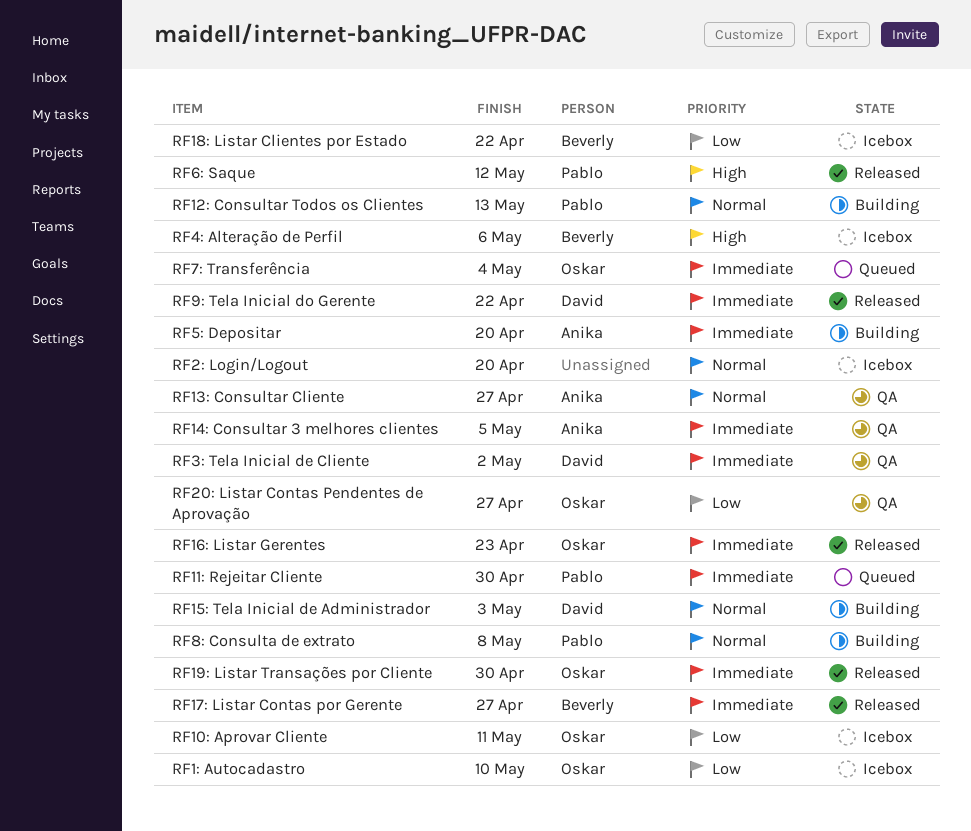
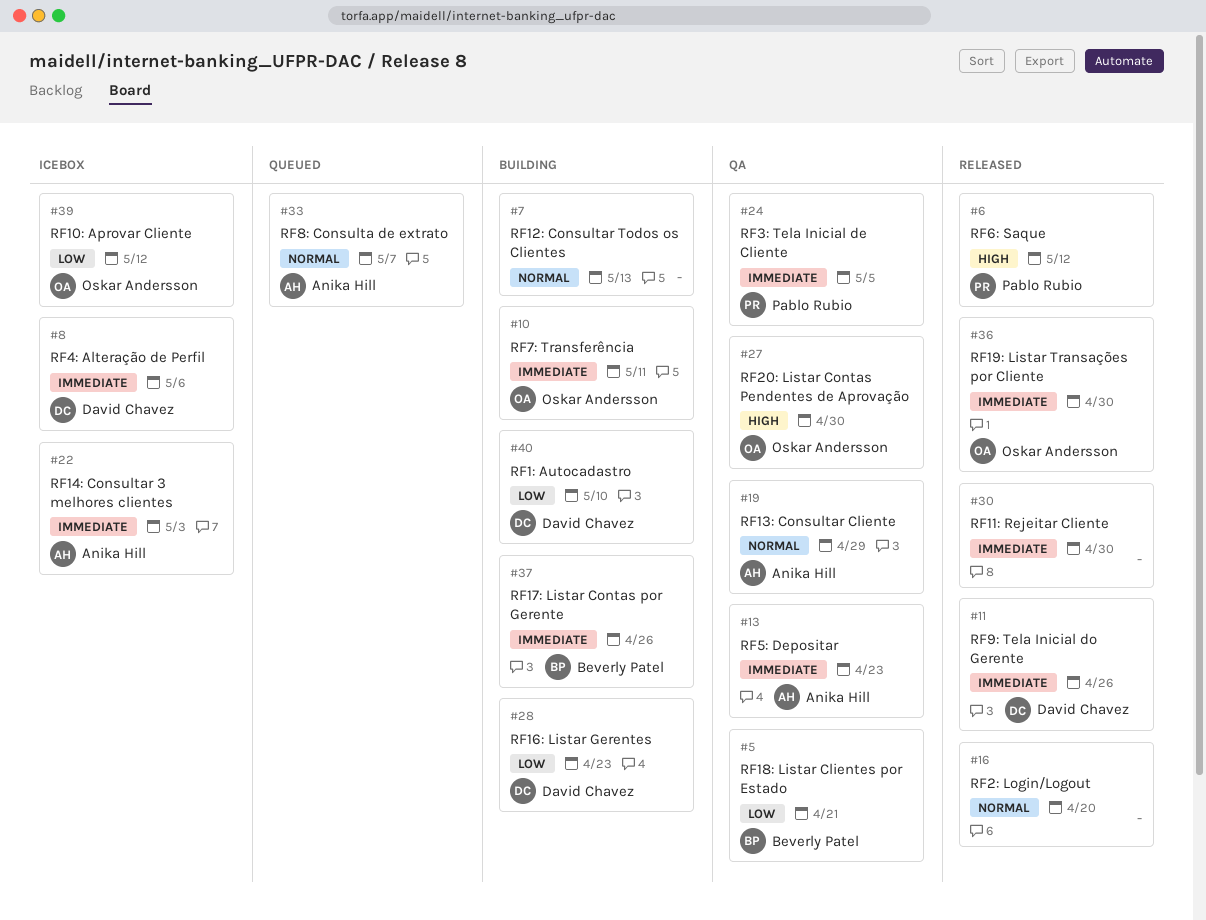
RF10: Aprovar Cliente, due: May 11 -> May 12
RF11: Rejeitar Cliente, status: Queued -> Released
RF11: Rejeitar Cliente, owner: Pablo Rubio -> none
RF12: Consultar Todos os Clientes, owner: Pablo Rubio -> none
RF13: Consultar Cliente, due: Apr 27 -> Apr 29
RF14: Consultar 3 melhores clientes, status: QA -> Icebox
RF14: Consultar 3 melhores clientes, due: May 5 -> May 3
RF15: Tela Inicial de Administrador: present -> none
RF16: Listar Gerentes, status: Released -> Building
RF16: Listar Gerentes, owner: Oskar Andersson -> David Chavez
RF16: Listar Gerentes, priority: Immediate -> Low
RF17: Listar Contas por Gerente, status: Released -> Building
RF17: Listar Contas por Gerente, due: Apr 27 -> Apr 26
RF18: Listar Clientes por Estado, status: Icebox -> QA
RF18: Listar Clientes por Estado, due: Apr 22 -> Apr 21
RF1: Autocadastro, status: Icebox -> Building
RF1: Autocadastro, owner: Oskar Andersson -> David Chavez
RF20: Listar Contas Pendentes de Aprovação, priority: Low -> High
RF20: Listar Contas Pendentes de Aprovação, due: Apr 27 -> Apr 30
RF2: Login/Logout, status: Icebox -> Released
RF3: Tela Inicial de Cliente, owner: David Chavez -> Pablo Rubio
RF3: Tela Inicial de Cliente, due: May 2 -> May 5
RF4: Alteração de Perfil, owner: Beverly Patel -> David Chavez
RF4: Alteração de Perfil, priority: High -> Immediate
RF5: Depositar, status: Building -> QA
RF5: Depositar, due: Apr 20 -> Apr 23
RF7: Transferência, status: Queued -> Building
RF7: Transferência, due: May 4 -> May 11
RF8: Consulta de extrato, status: Building -> Queued
RF8: Consulta de extrato, owner: Pablo Rubio -> Anika Hill
RF8: Consulta de extrato, due: May 8 -> May 7
RF9: Tela Inicial do Gerente, due: Apr 22 -> Apr 26

